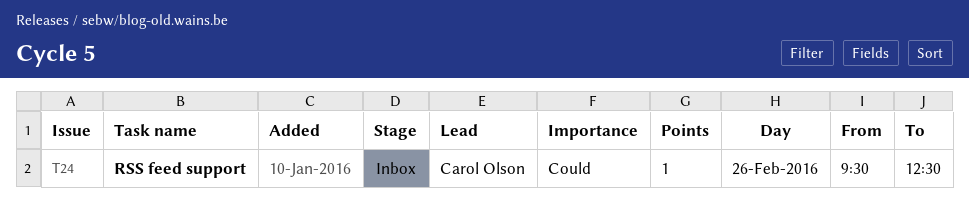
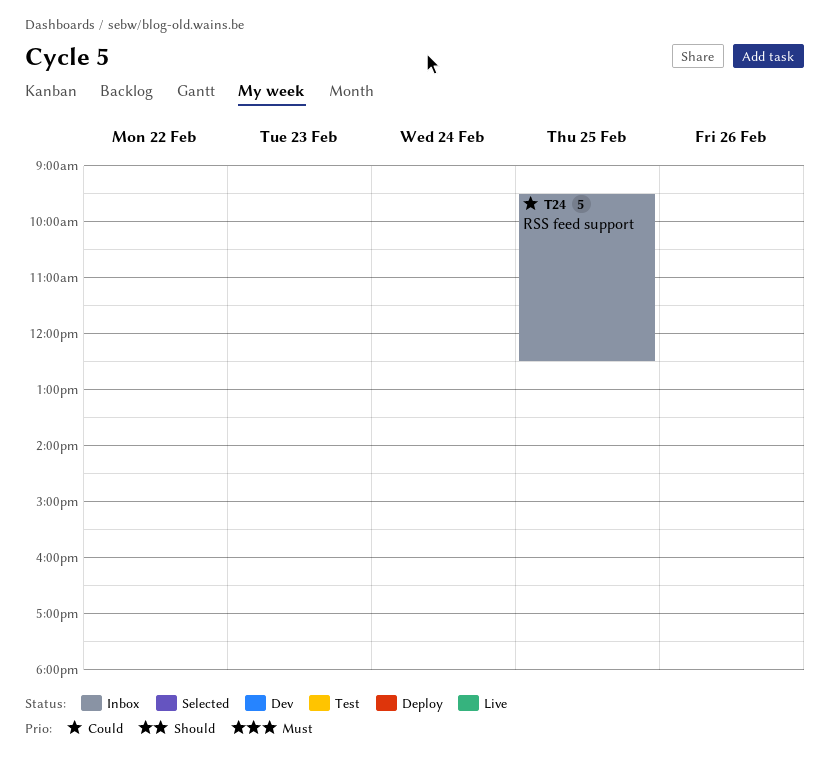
T24, estimate: 1 -> 5
T24, day: Feb 26 -> Feb 25

